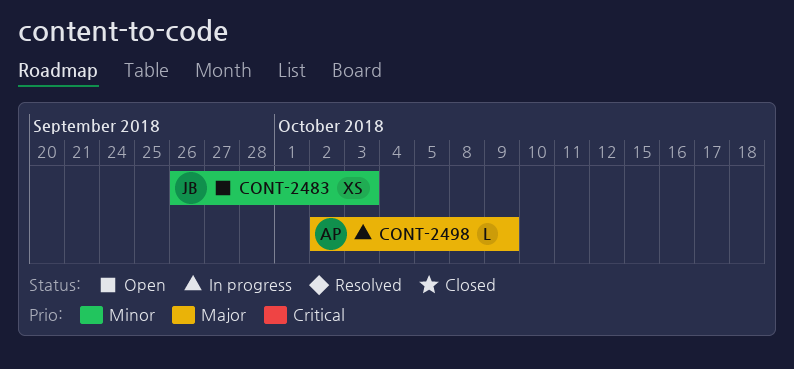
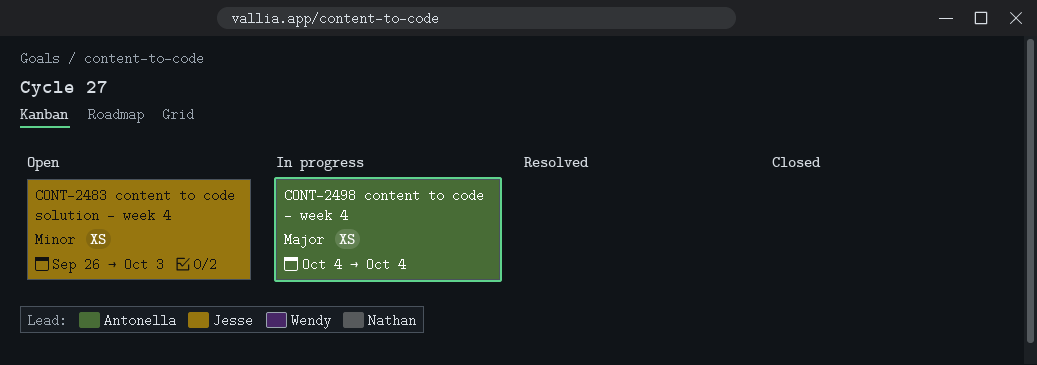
CONT-2498, estimate: L -> XS
CONT-2498, start: Oct 2 -> Oct 4
CONT-2498, due: Oct 9 -> Oct 4

